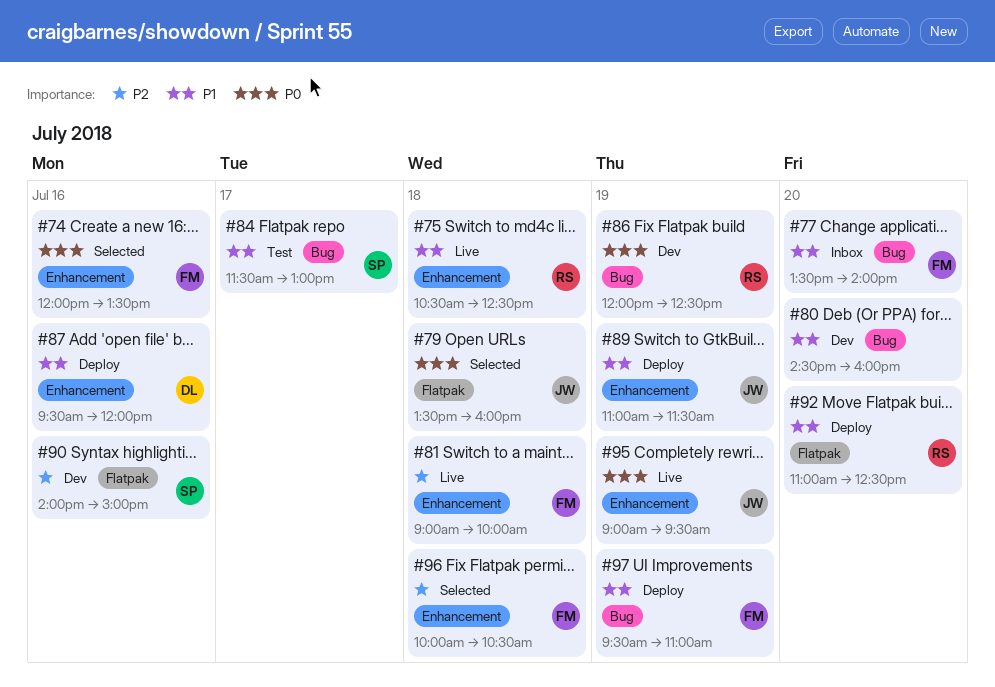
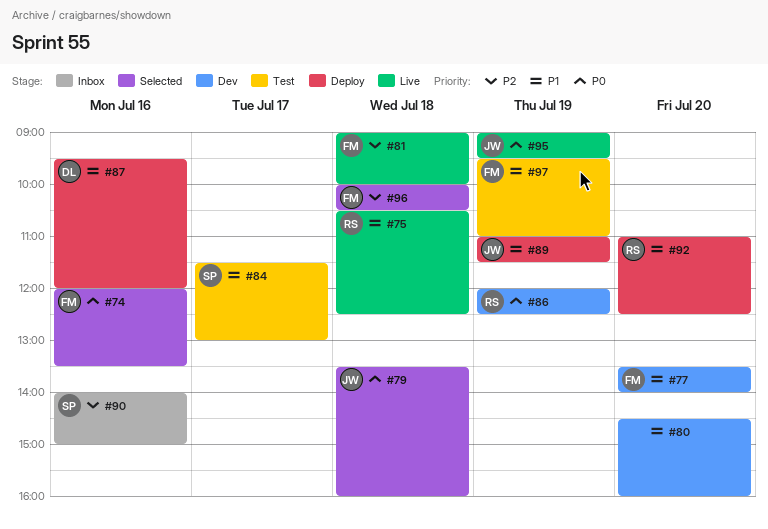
#77, status: Inbox -> Dev
#90, status: Dev -> Inbox
#97, status: Deploy -> Test

